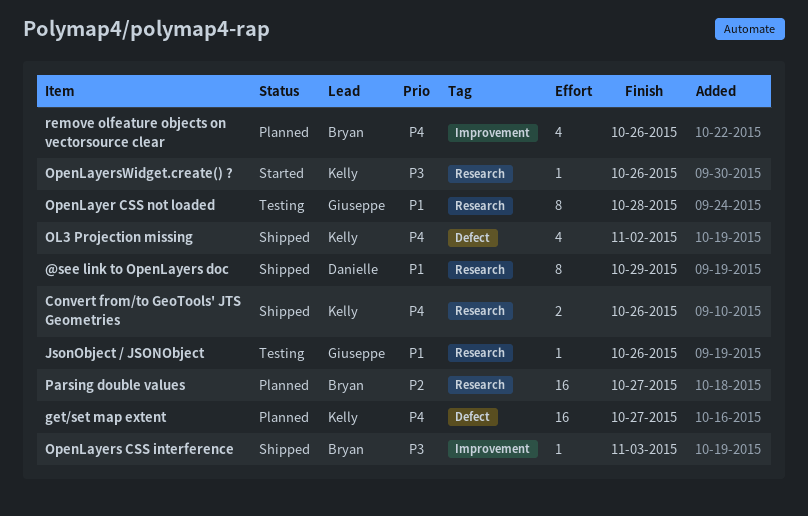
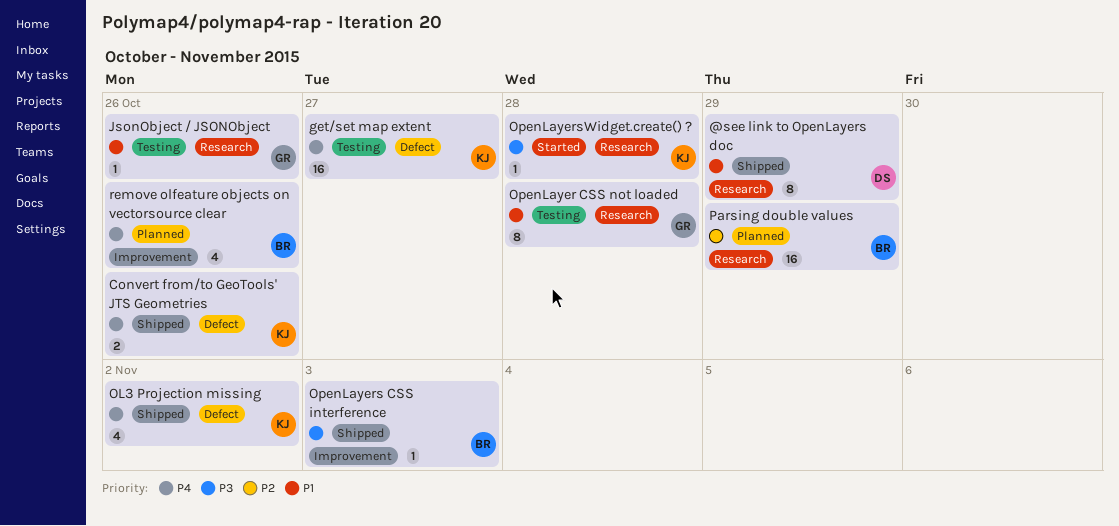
Convert from/to GeoTools' JTS Geometries, label: Research -> Defect
get/set map extent, status: Planned -> Testing
OpenLayersWidget.create() ?, due: Oct 26 -> Oct 28
Parsing double values, due: Oct 27 -> Oct 29

